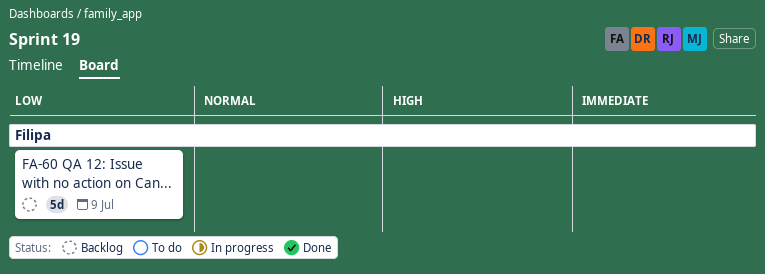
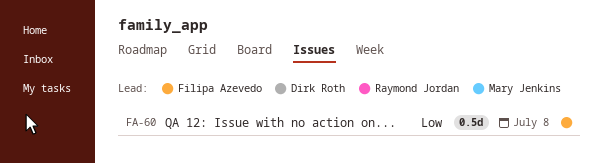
FA-60, estimate: 5d -> 0.5d
FA-60, due: Jul 9 -> Jul 8

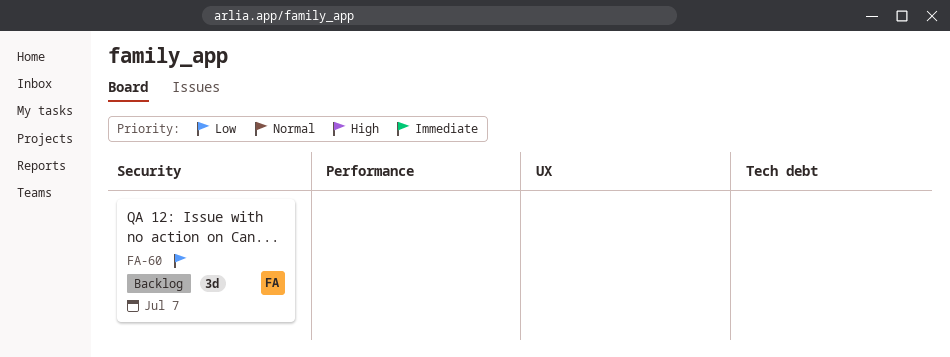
FA-60, estimate: 0.5d -> 3d
FA-60, due: Jul 8 -> Jul 7

